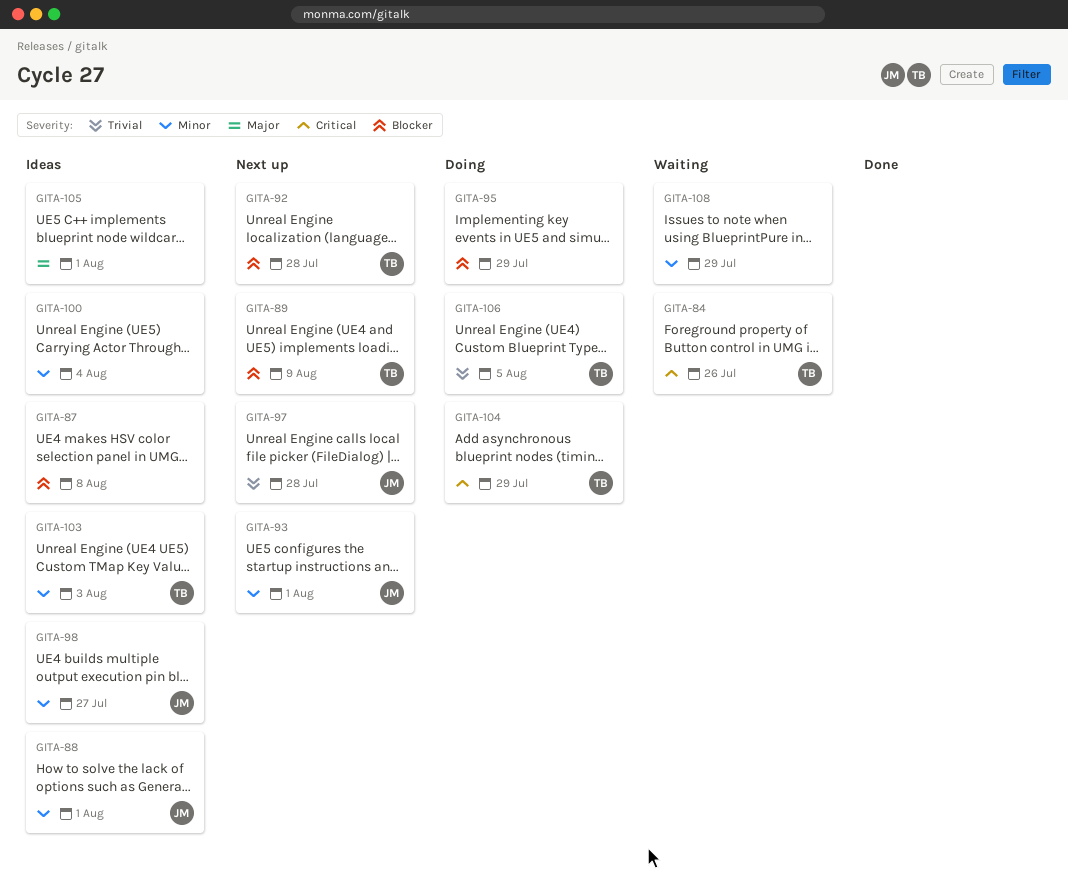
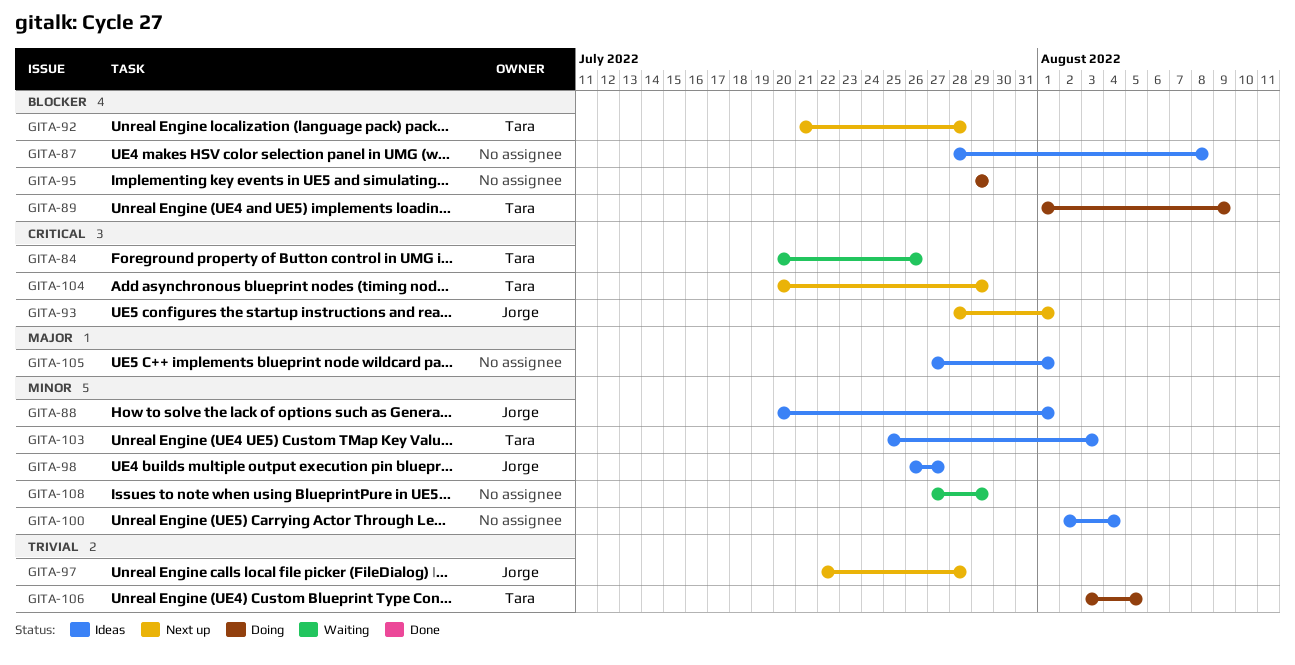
GITA-89, status: Next up -> Doing
GITA-93, priority: Minor -> Critical
GITA-104, status: Doing -> Next up

